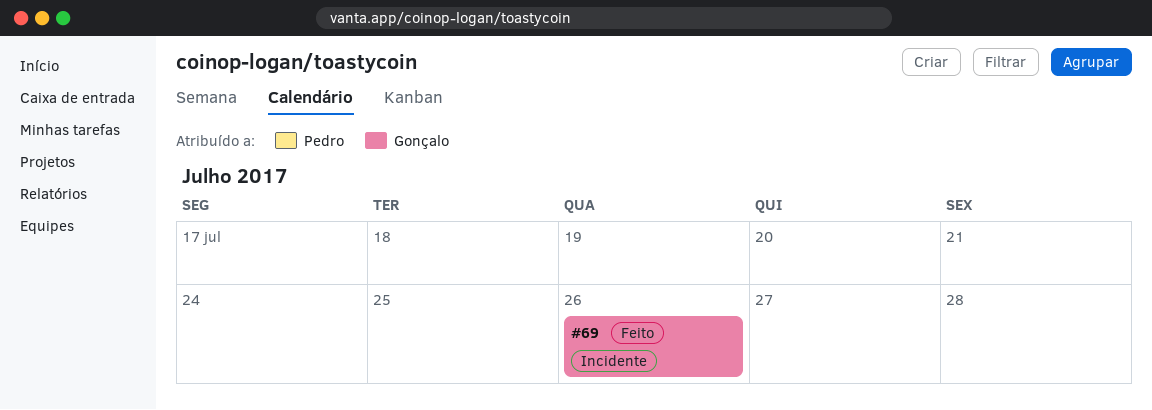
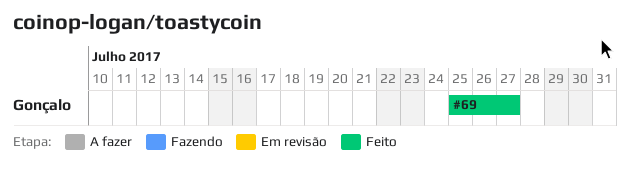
#69, due: Jul 26 -> Jul 27

